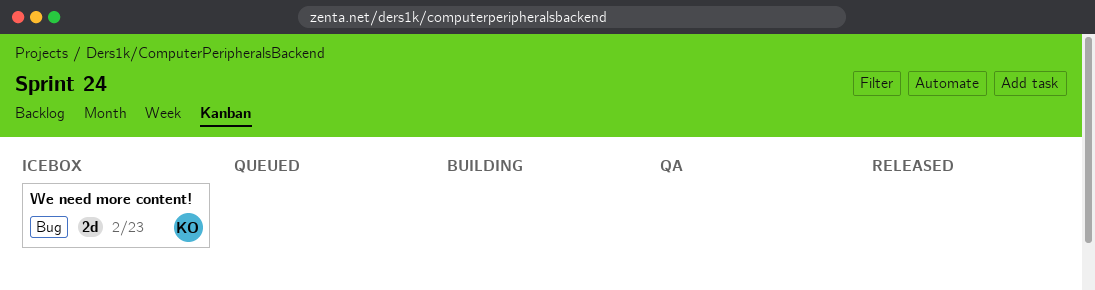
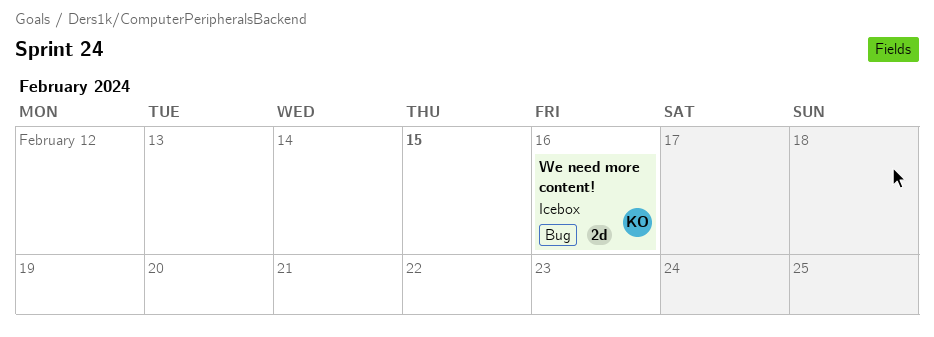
We need more content!, due: Feb 23 -> Feb 16

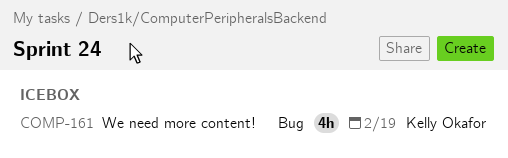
We need more content!, estimate: 2d -> 4h
We need more content!, due: Feb 16 -> Feb 19

